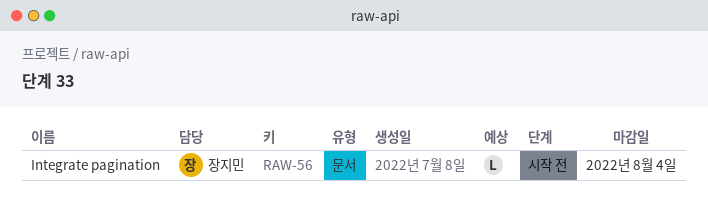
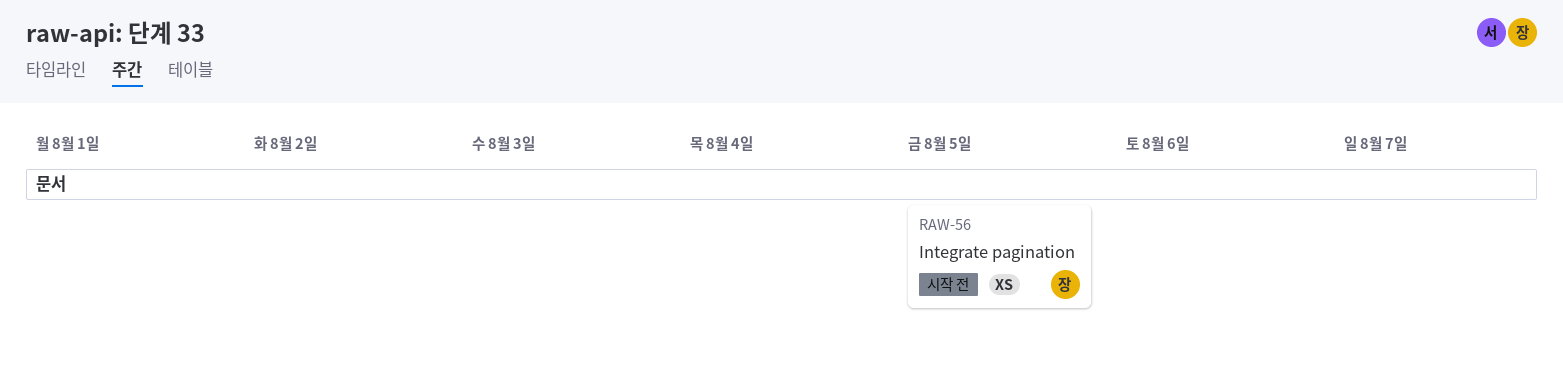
RAW-56, estimate: L -> XS
RAW-56, due: Aug 4 -> Aug 5

